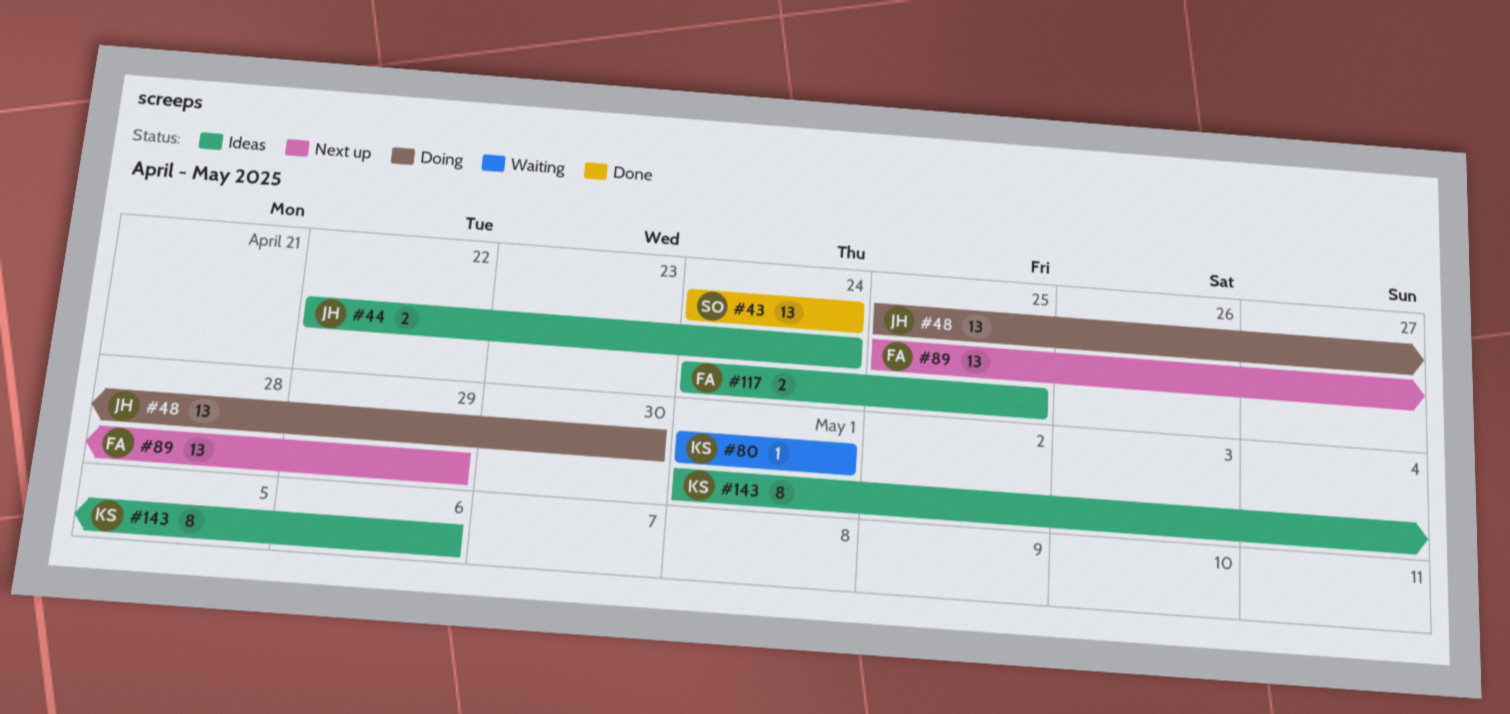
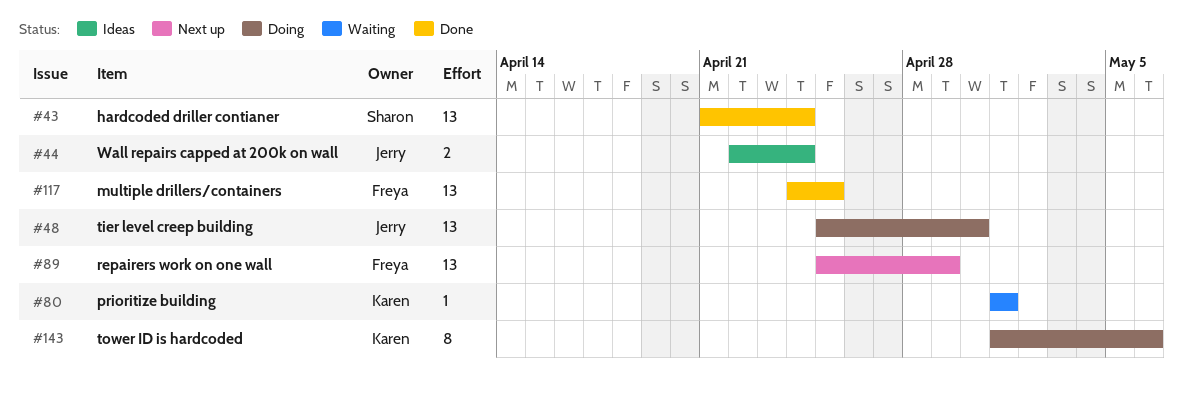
#43, start: Apr 24 -> Apr 21
#117, status: Ideas -> Done
#117, estimate: 2 -> 13
#143, status: Ideas -> Doing

